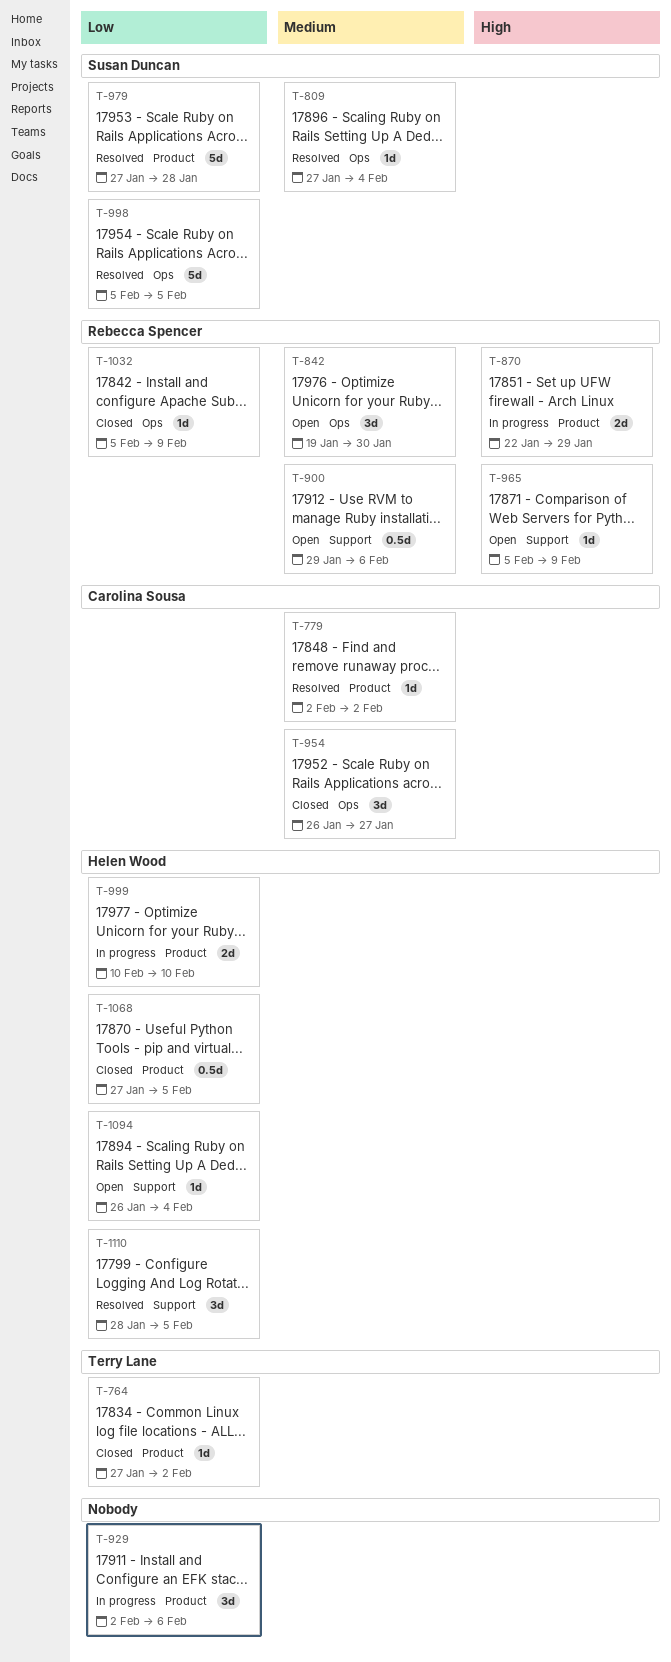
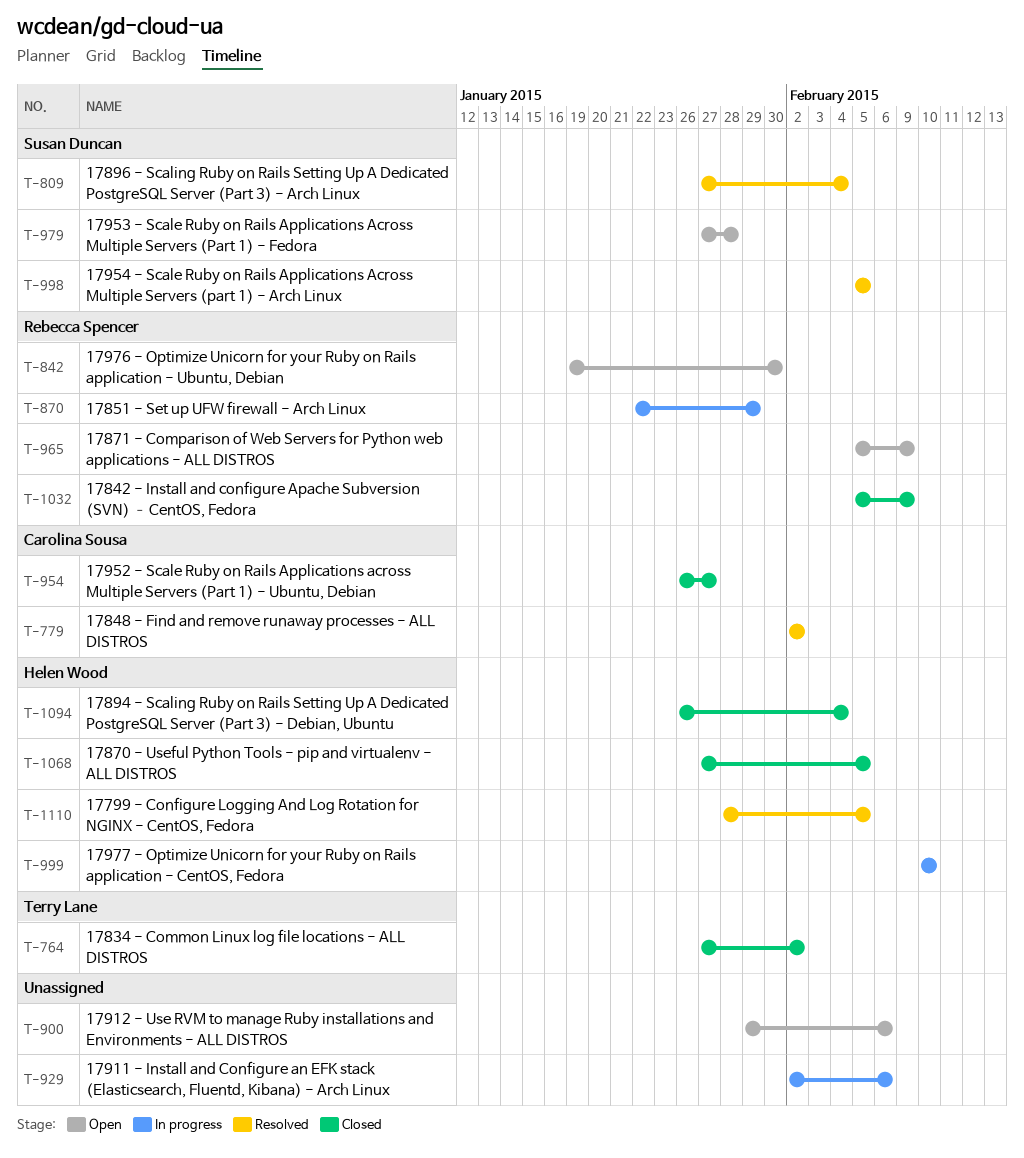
T-900, owner: Rebecca Spencer -> none
T-979, status: Resolved -> Open
T-1094, status: Open -> Closed

